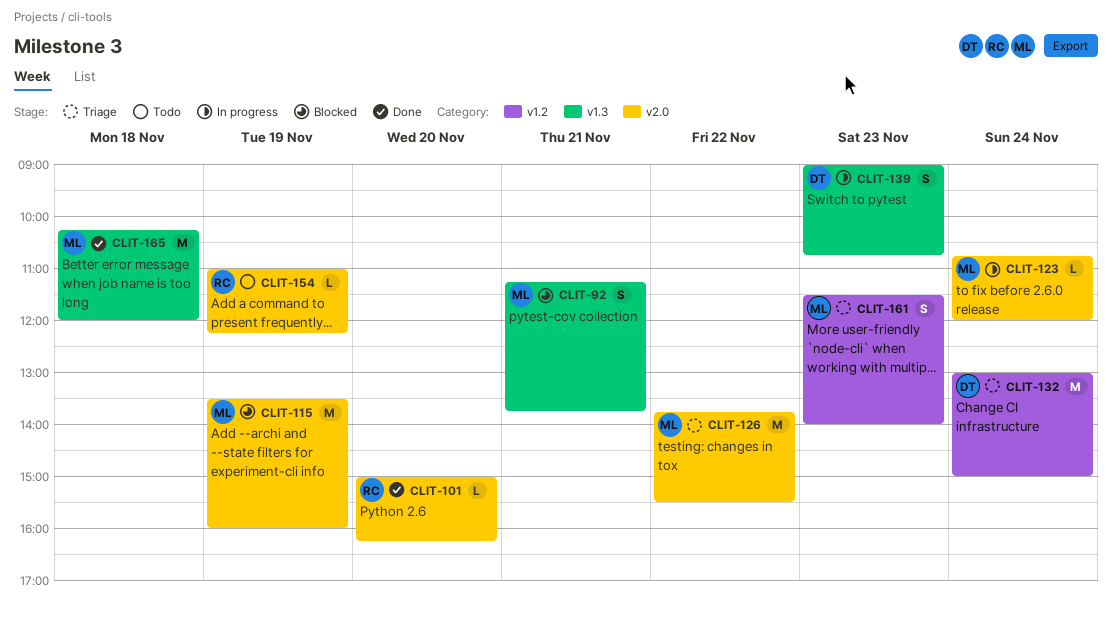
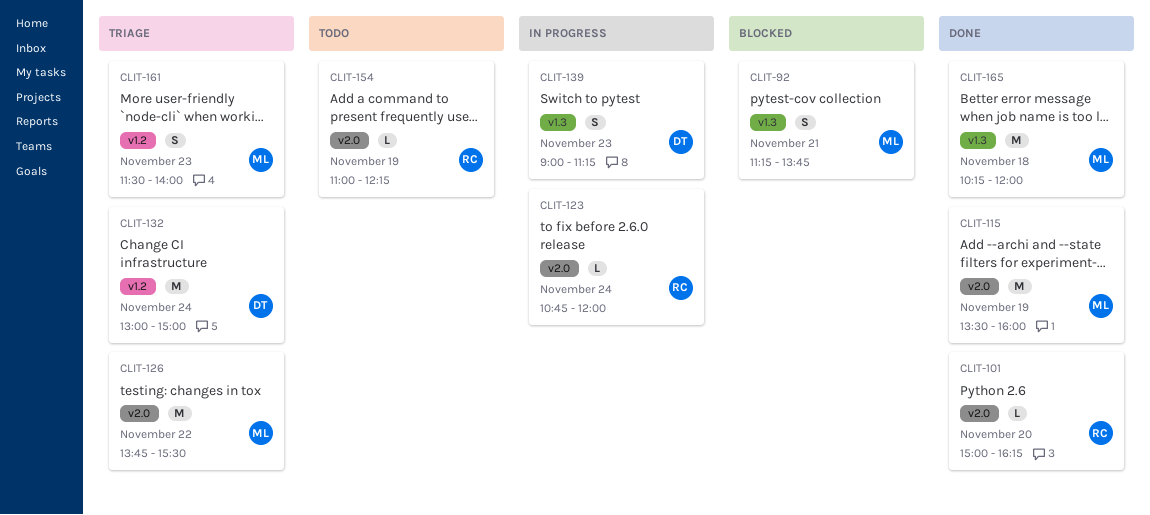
CLIT-115, status: Blocked -> Done
CLIT-123, owner: ML -> RC
CLIT-139, ends: 10:45 -> 11:15

